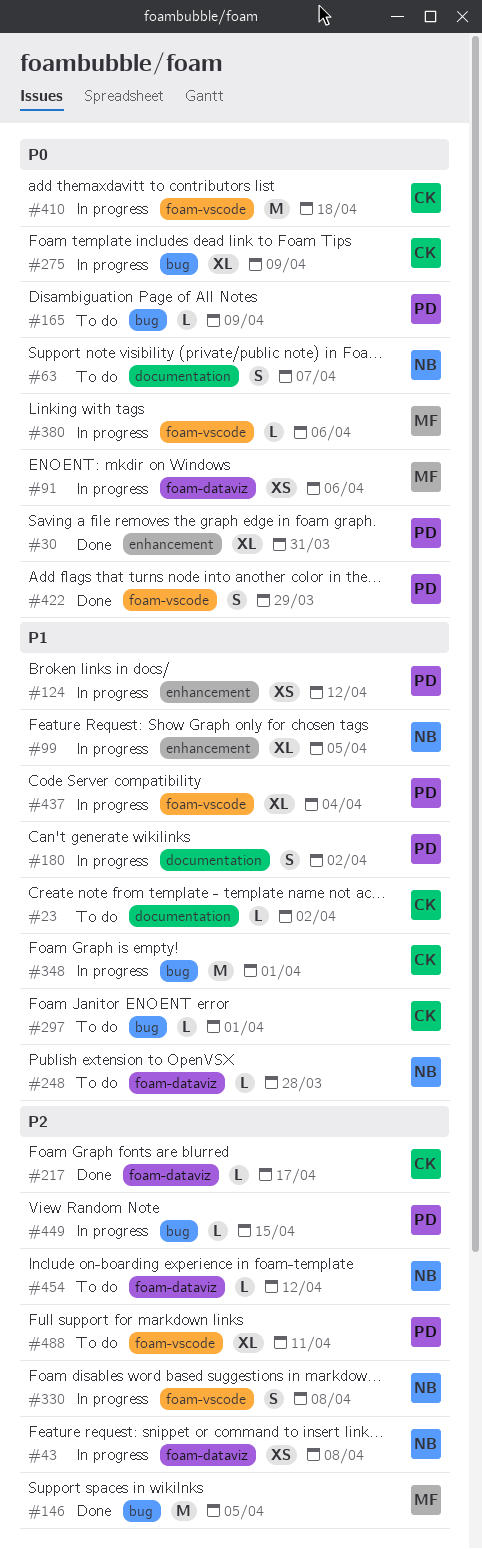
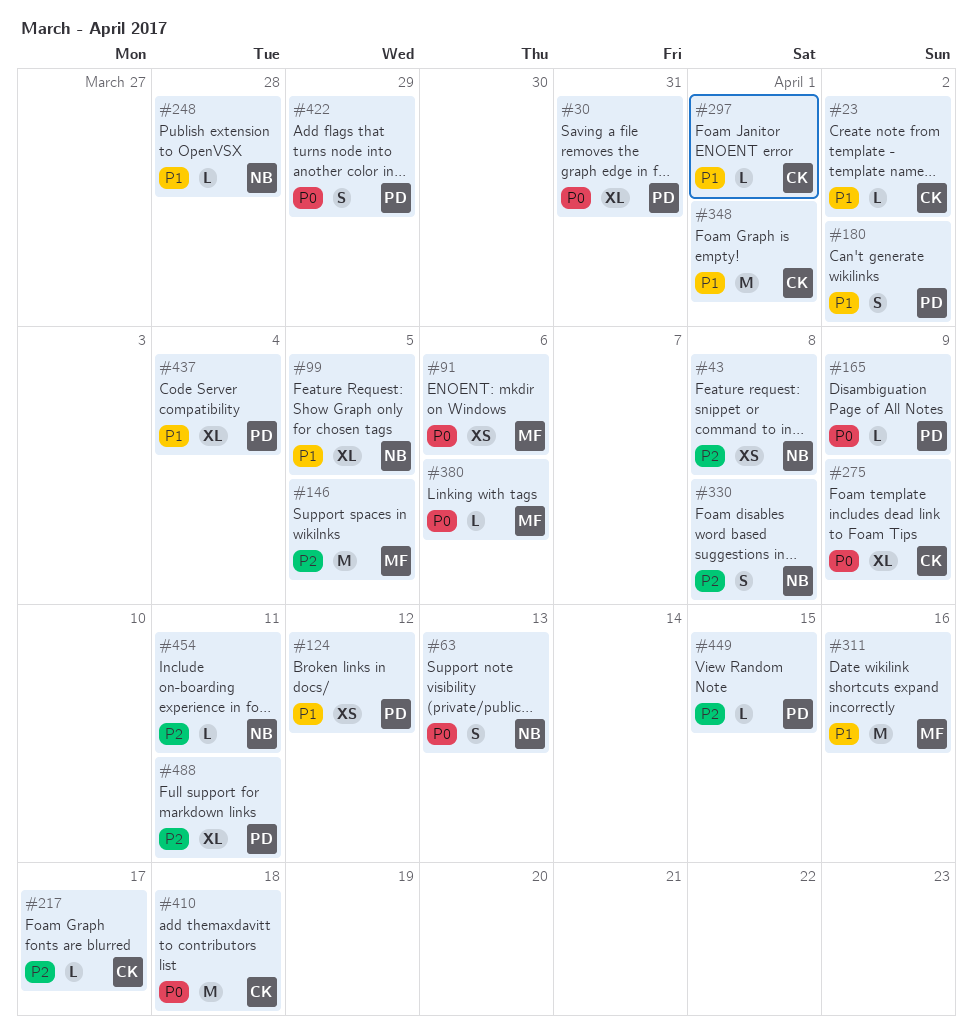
#63, due: Apr 7 -> Apr 13
#311: none -> present
#454, due: Apr 12 -> Apr 11

